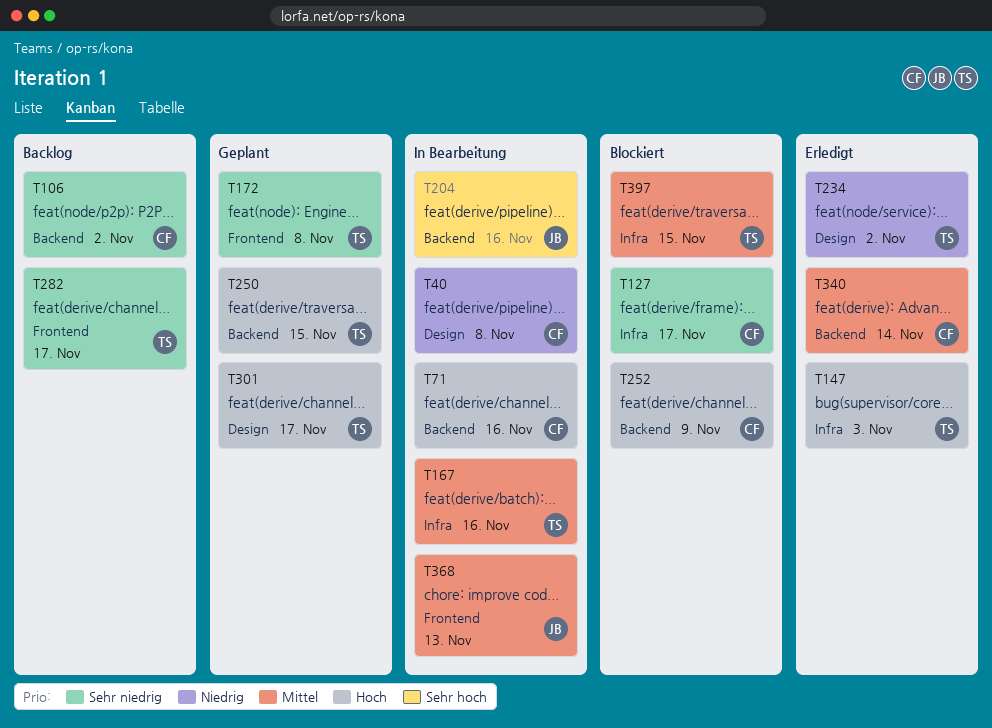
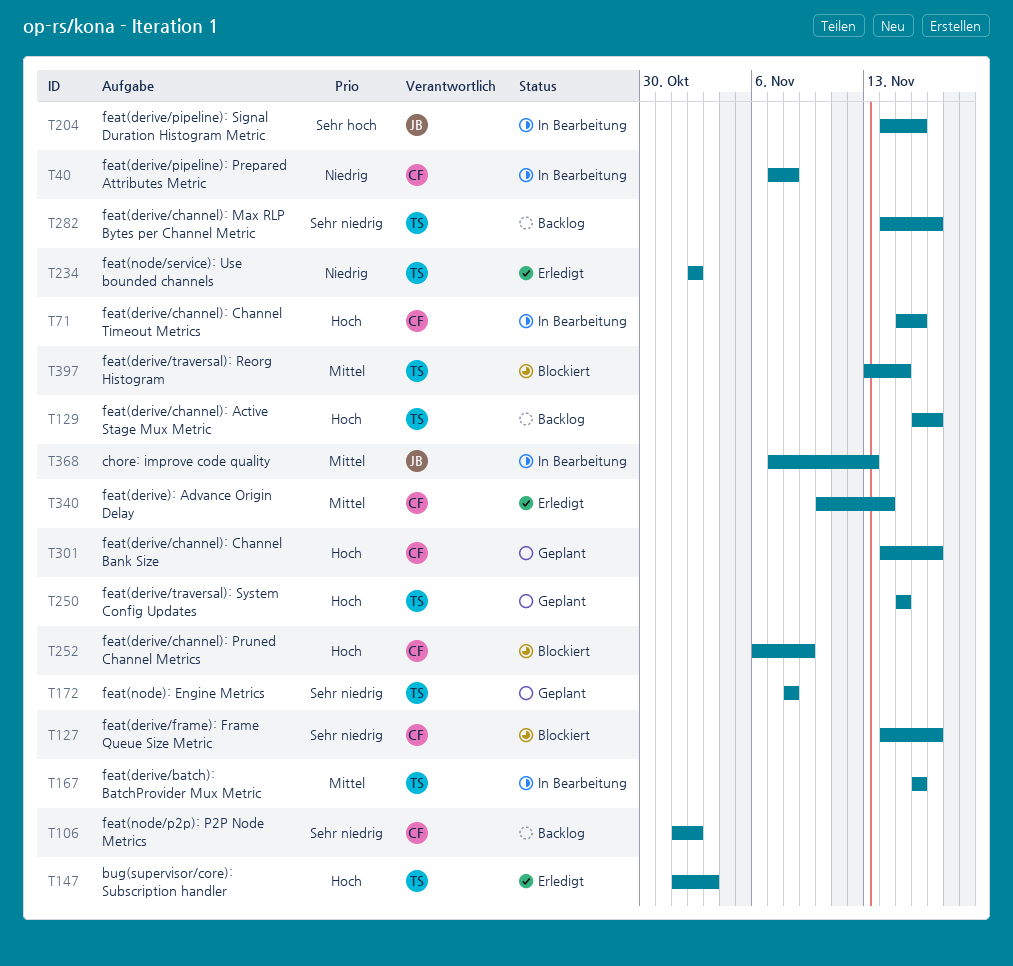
T129: none -> present
T301, owner: TS -> CF

